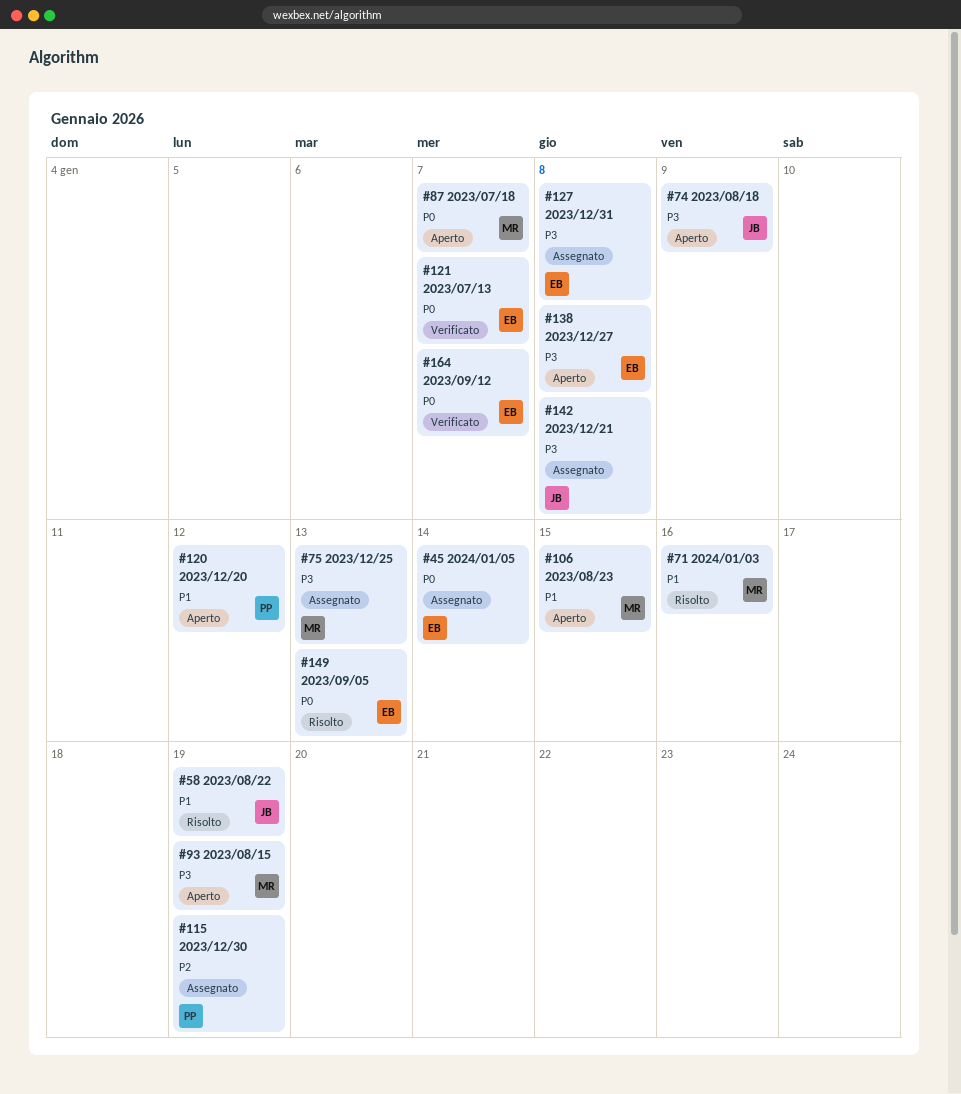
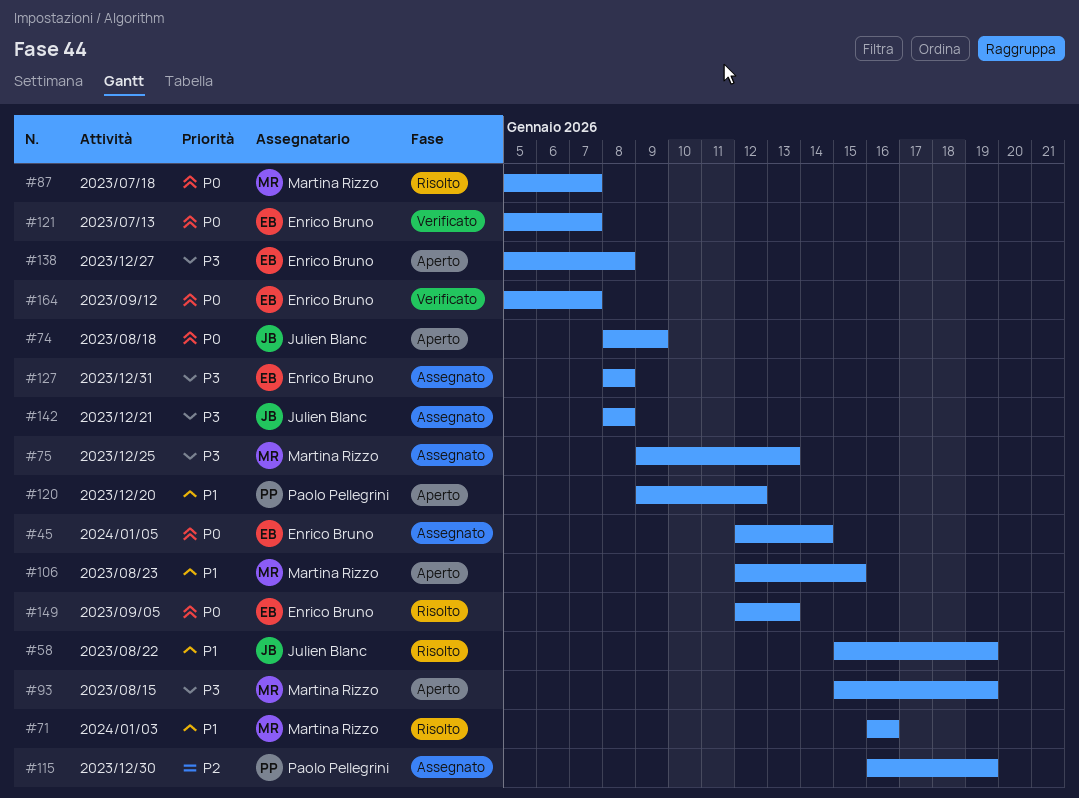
#74, priority: P3 -> P0
#87, status: Aperto -> Risolto

